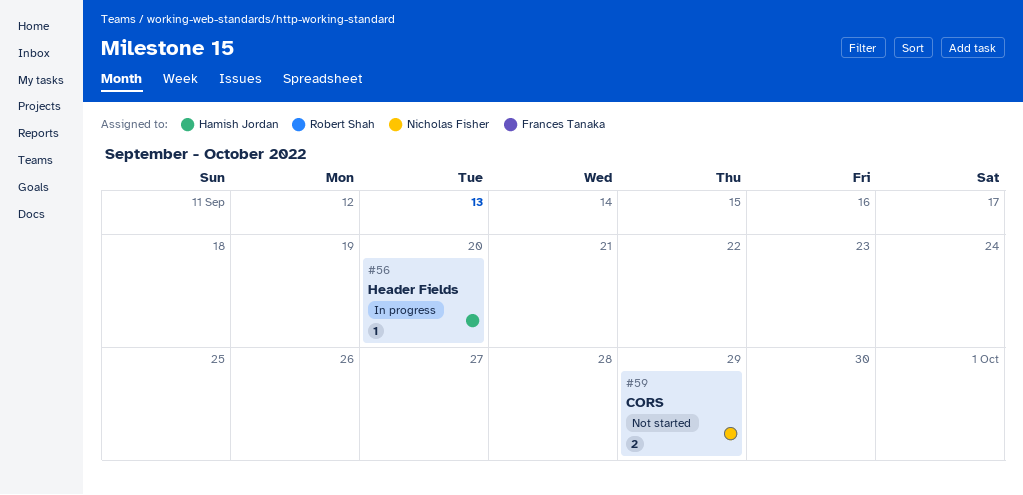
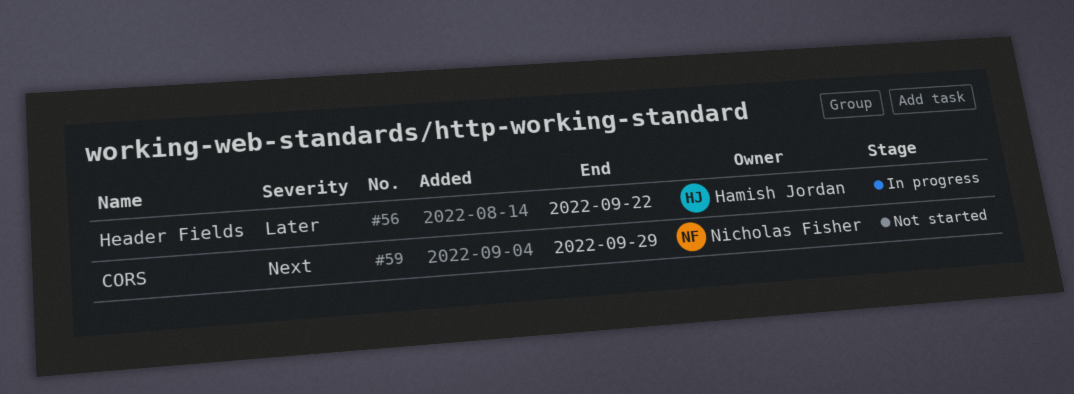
#56, due: Sep 20 -> Sep 22

